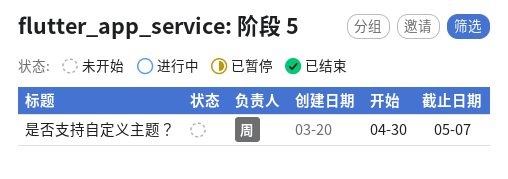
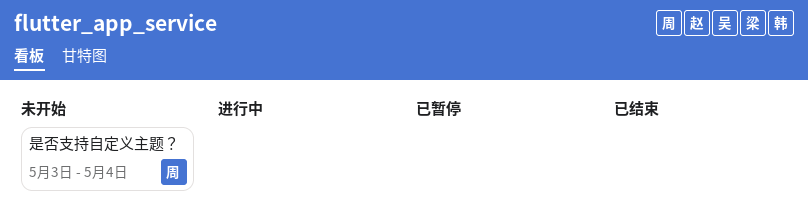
是否支持自定义主题？, start: Apr 30 -> May 3
是否支持自定义主题？, due: May 7 -> May 4

